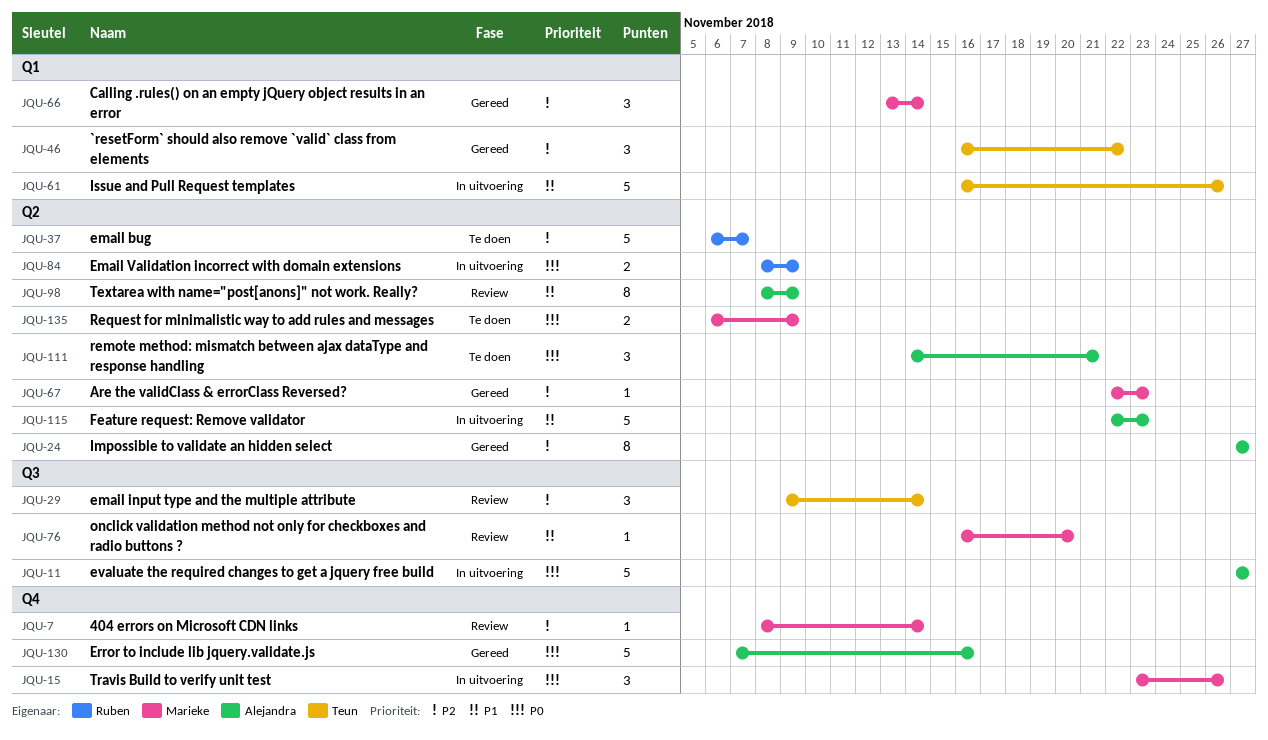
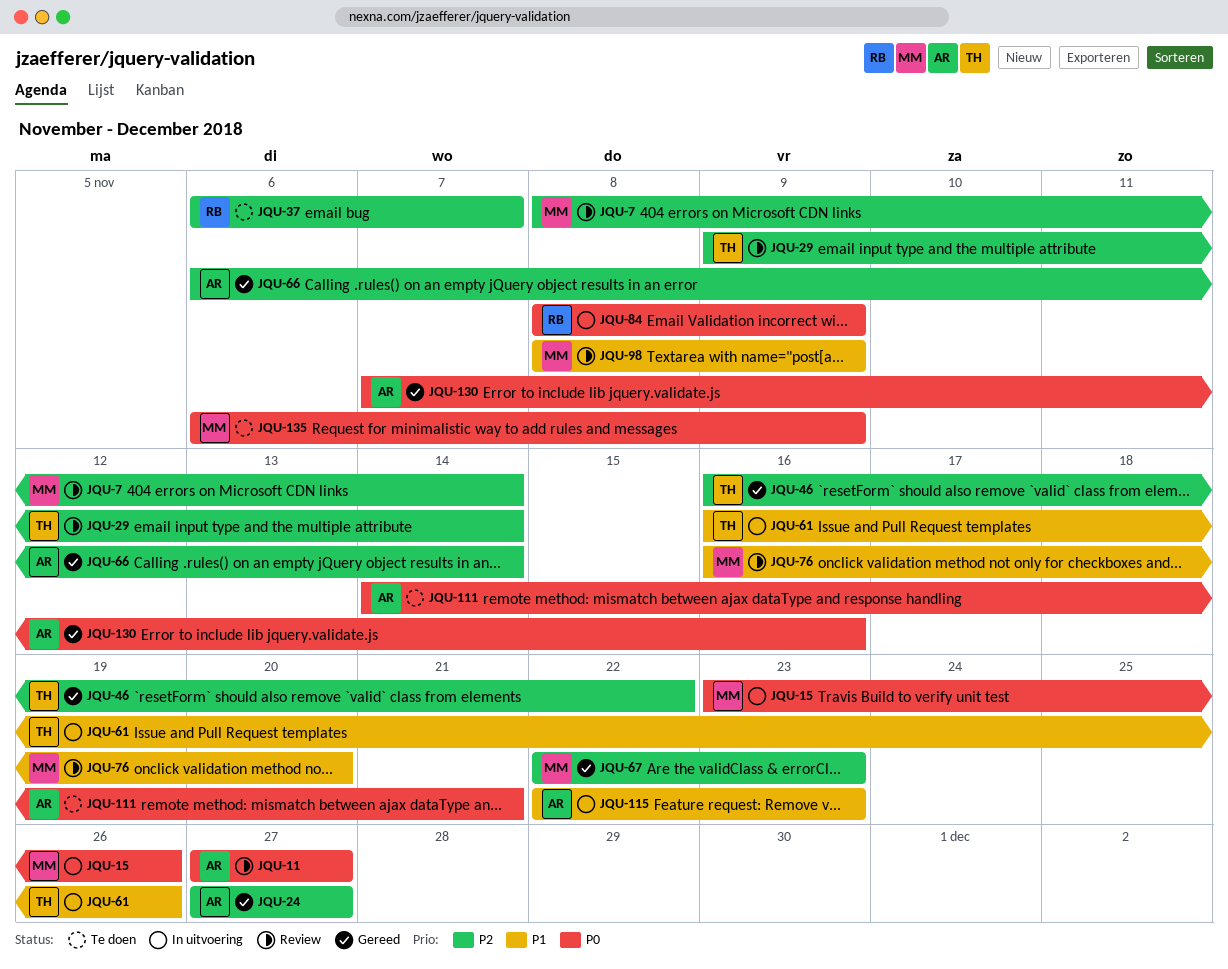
JQU-11, status: In uitvoering -> Review
JQU-66, owner: Marieke -> Alejandra
JQU-66, start: Nov 13 -> Nov 6
JQU-98, owner: Alejandra -> Marieke

